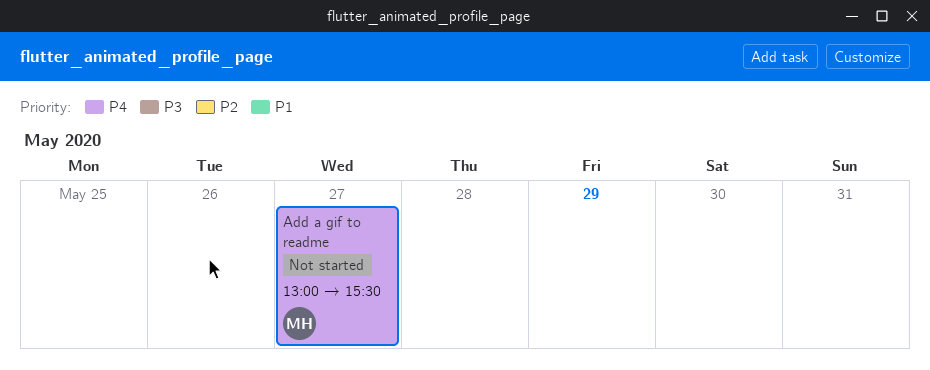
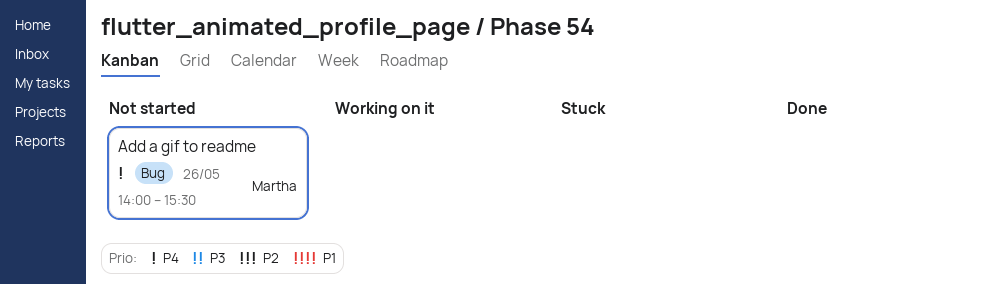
Add a gif to readme, day: May 27 -> May 26
Add a gif to readme, begins: 13:00 -> 14:00

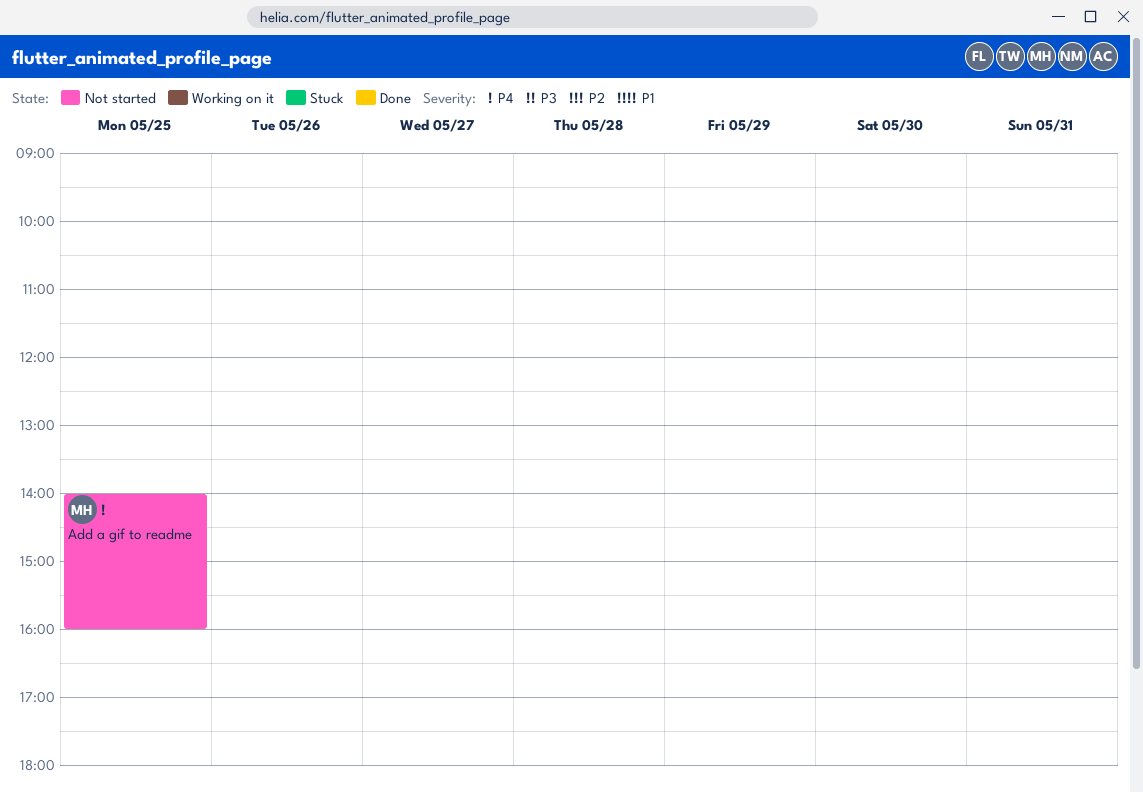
Add a gif to readme, day: May 26 -> May 25
Add a gif to readme, ends: 15:30 -> 16:00

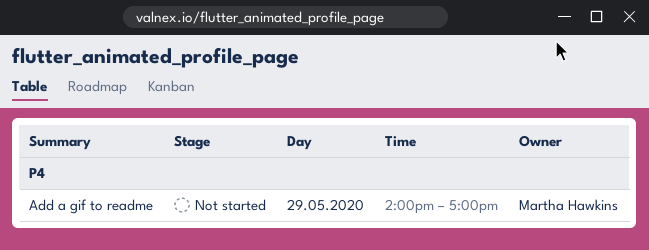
Add a gif to readme, day: May 25 -> May 29
Add a gif to readme, ends: 16:00 -> 17:00

